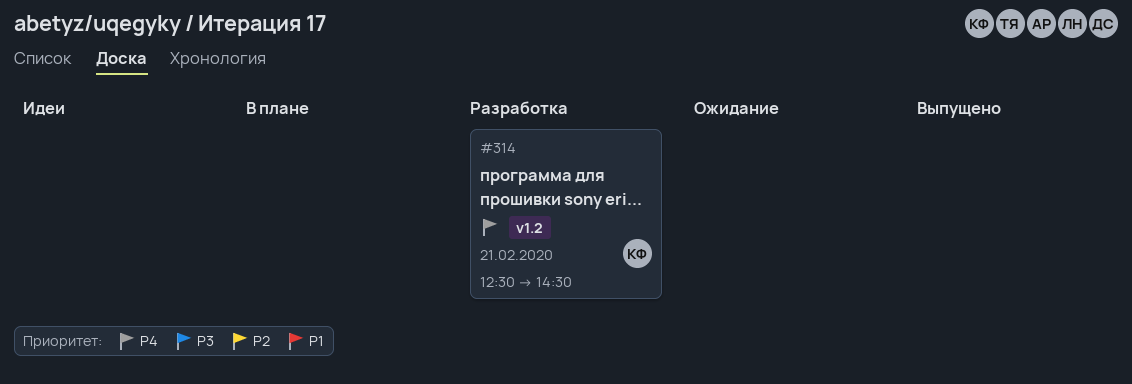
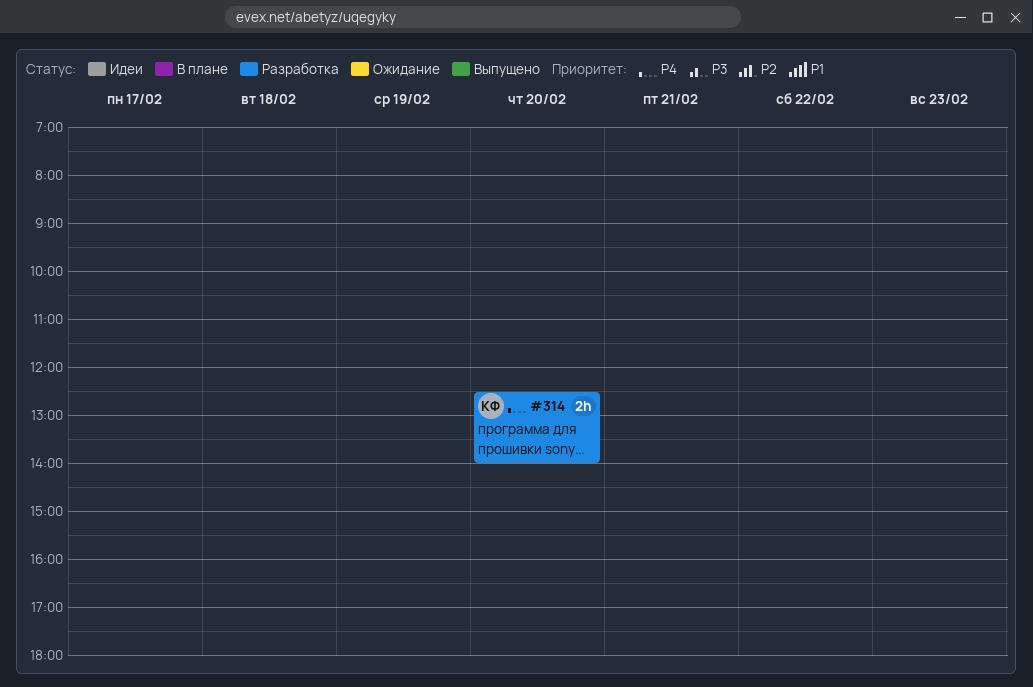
#314, day: Feb 21 -> Feb 20
#314, ends: 14:30 -> 14:00

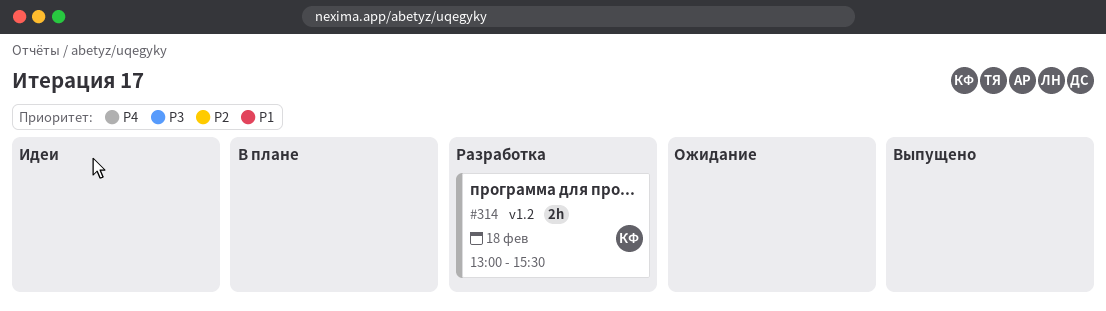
#314, day: Feb 20 -> Feb 18
#314, begins: 12:30 -> 13:00
#314, ends: 14:00 -> 15:30

